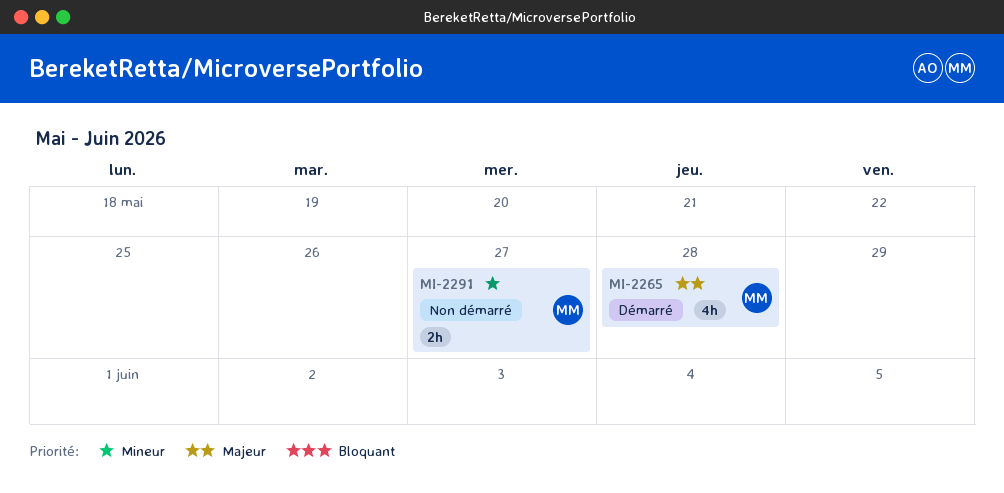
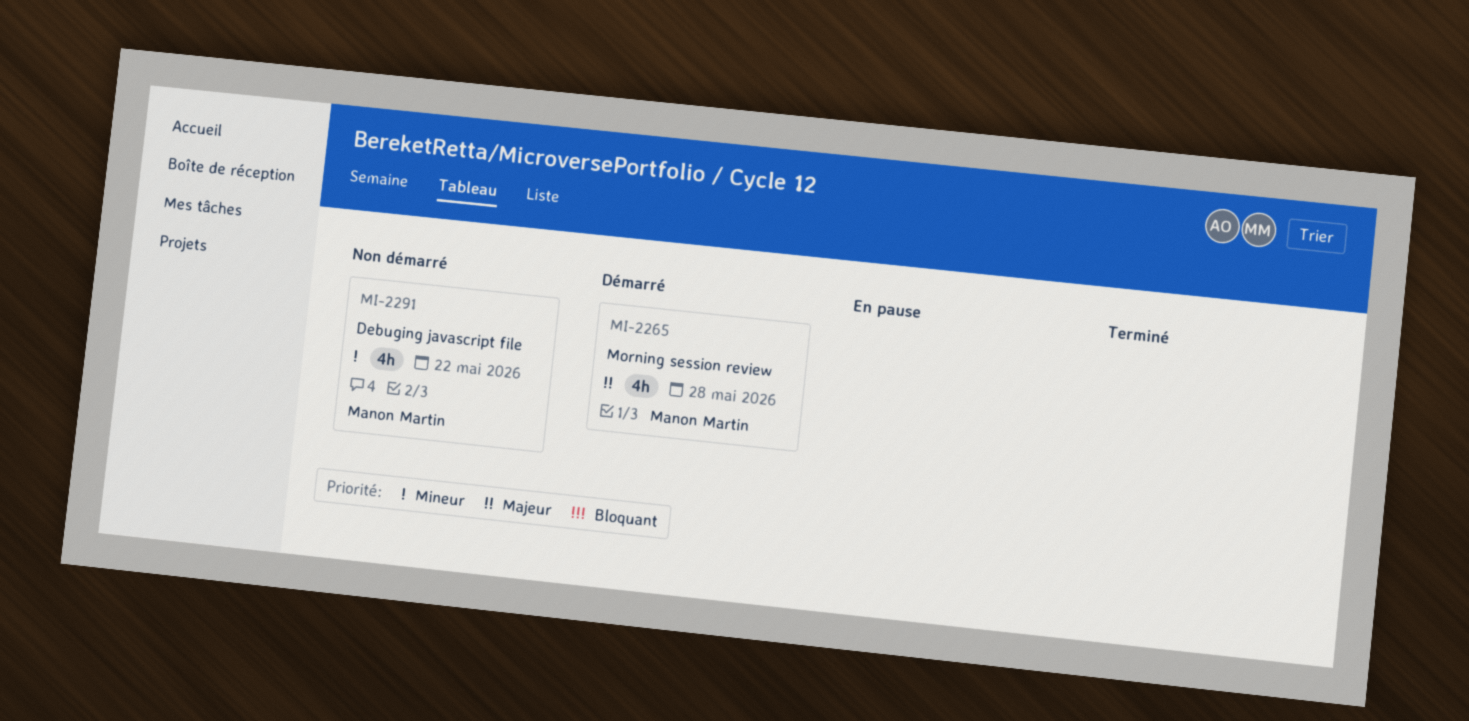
MI-2291, estimate: 2h -> 4h
MI-2291, due: May 27 -> May 22

